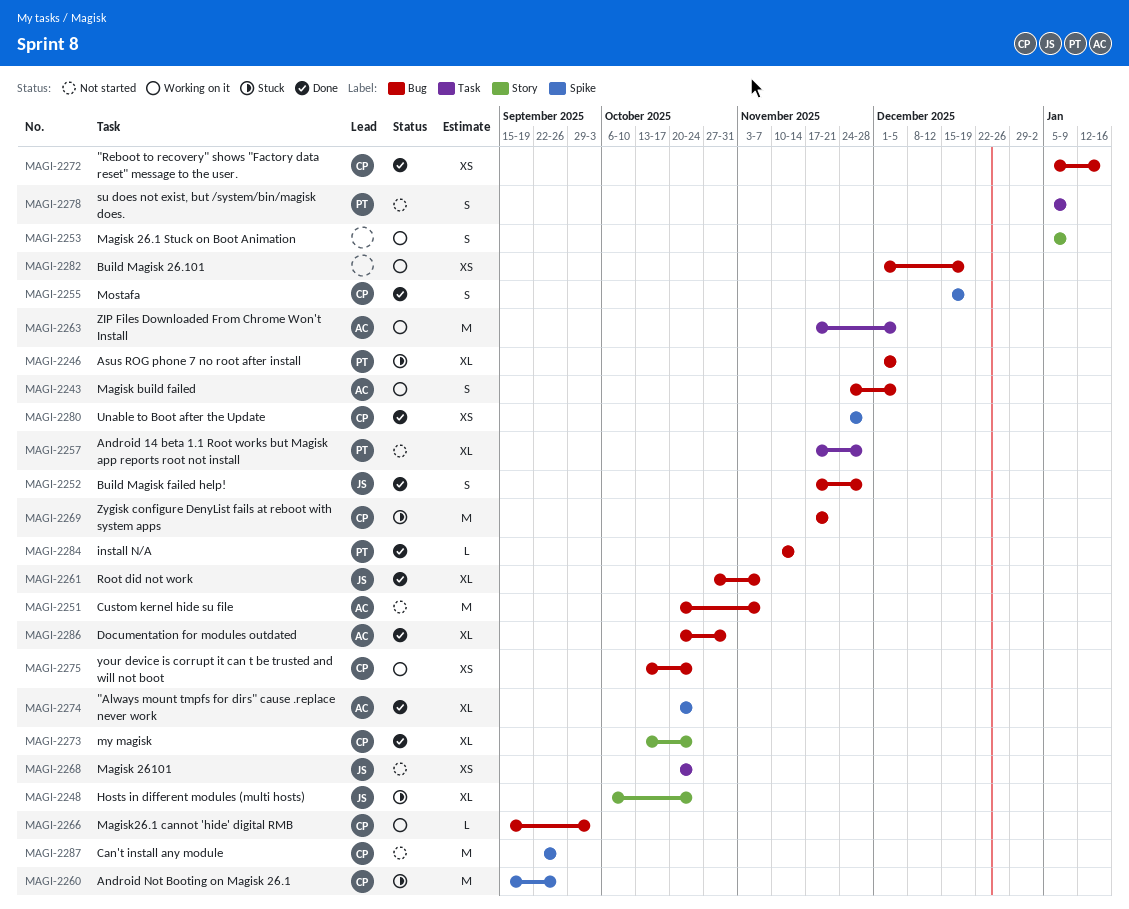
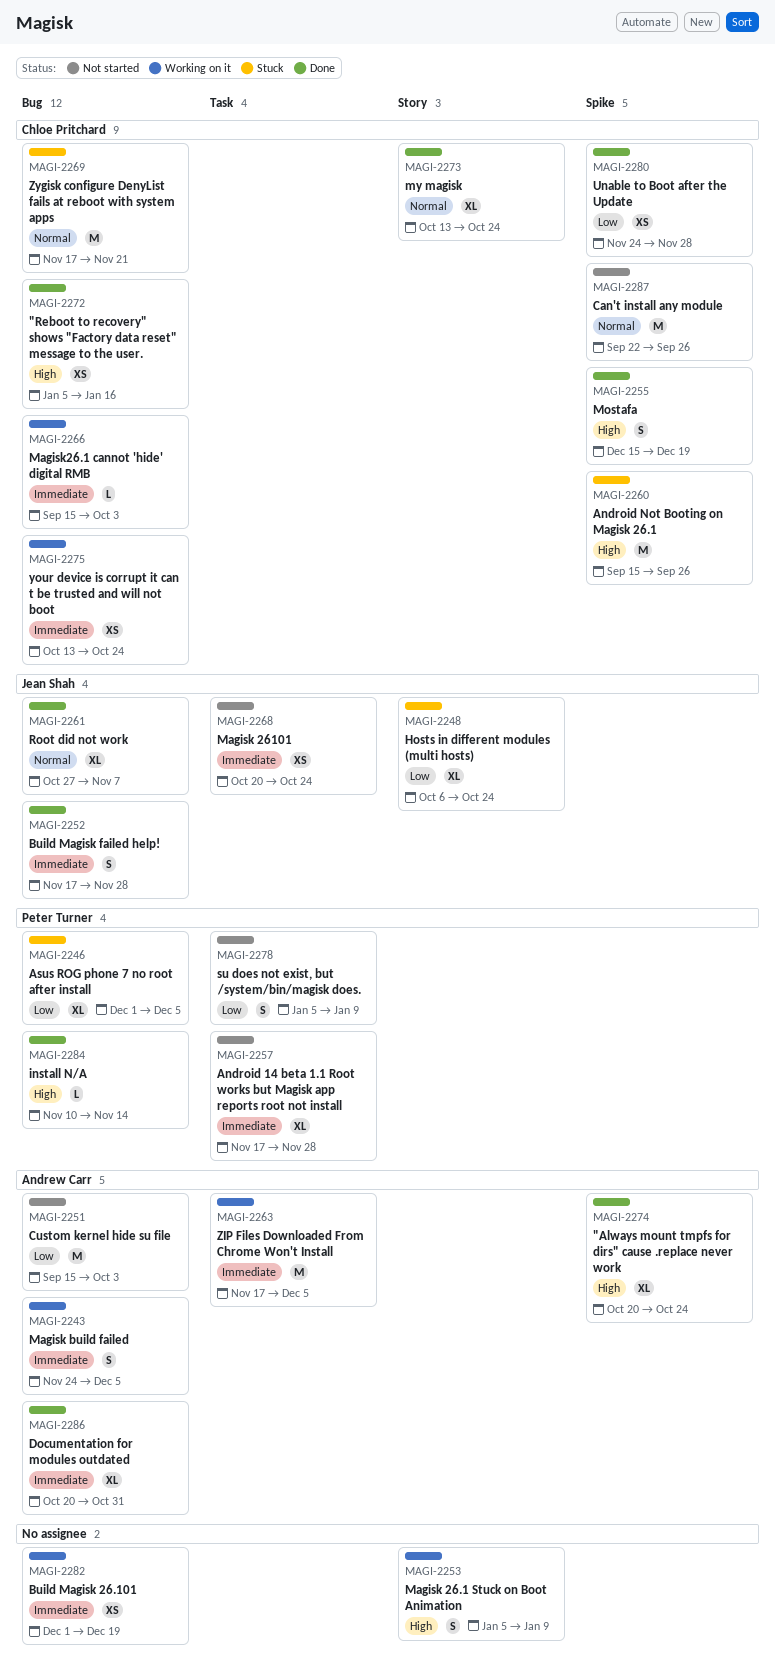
MAGI-2251, start: Oct 20 -> Sep 15
MAGI-2251, due: Nov 7 -> Oct 3

